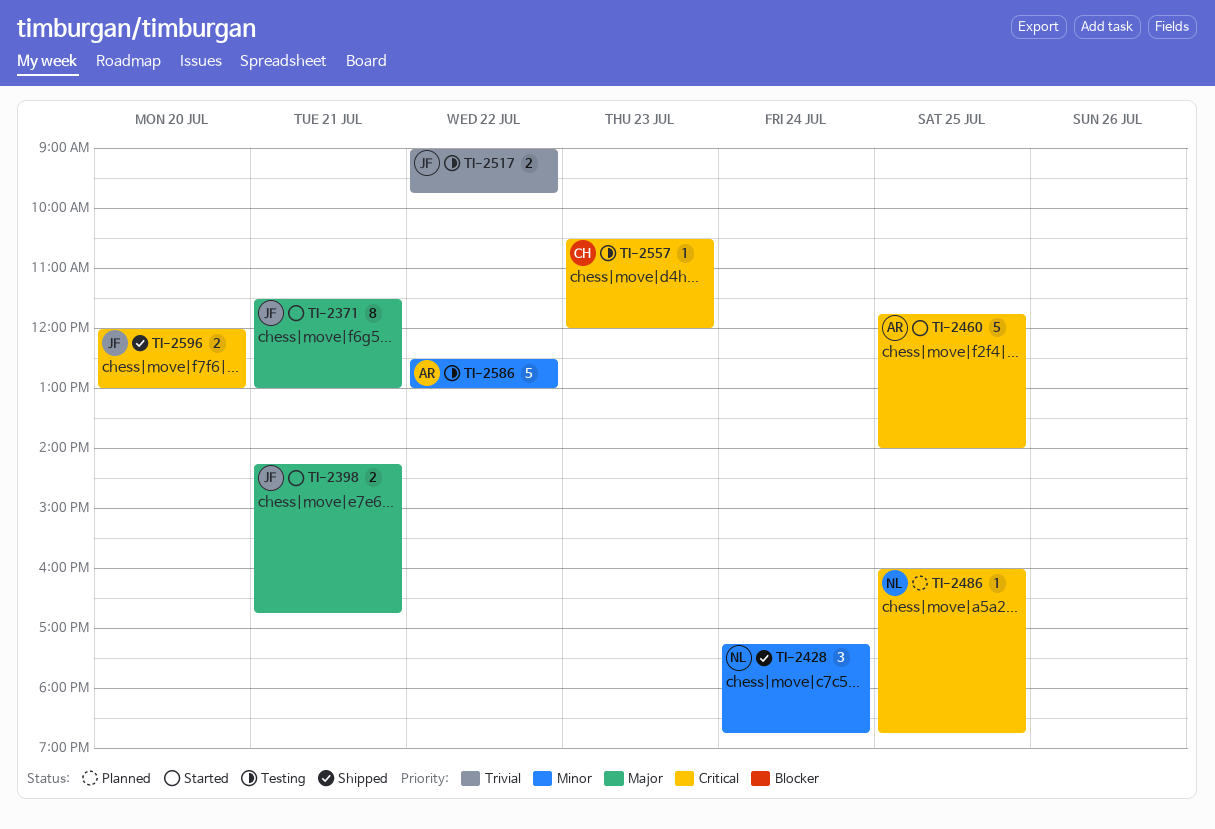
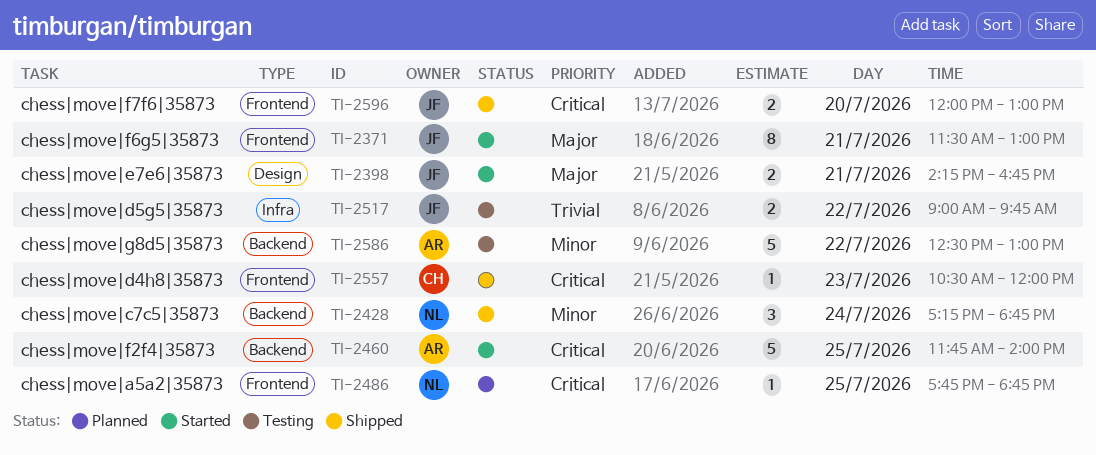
TI-2486, begins: 16:00 -> 17:45
TI-2557, status: Testing -> Shipped

